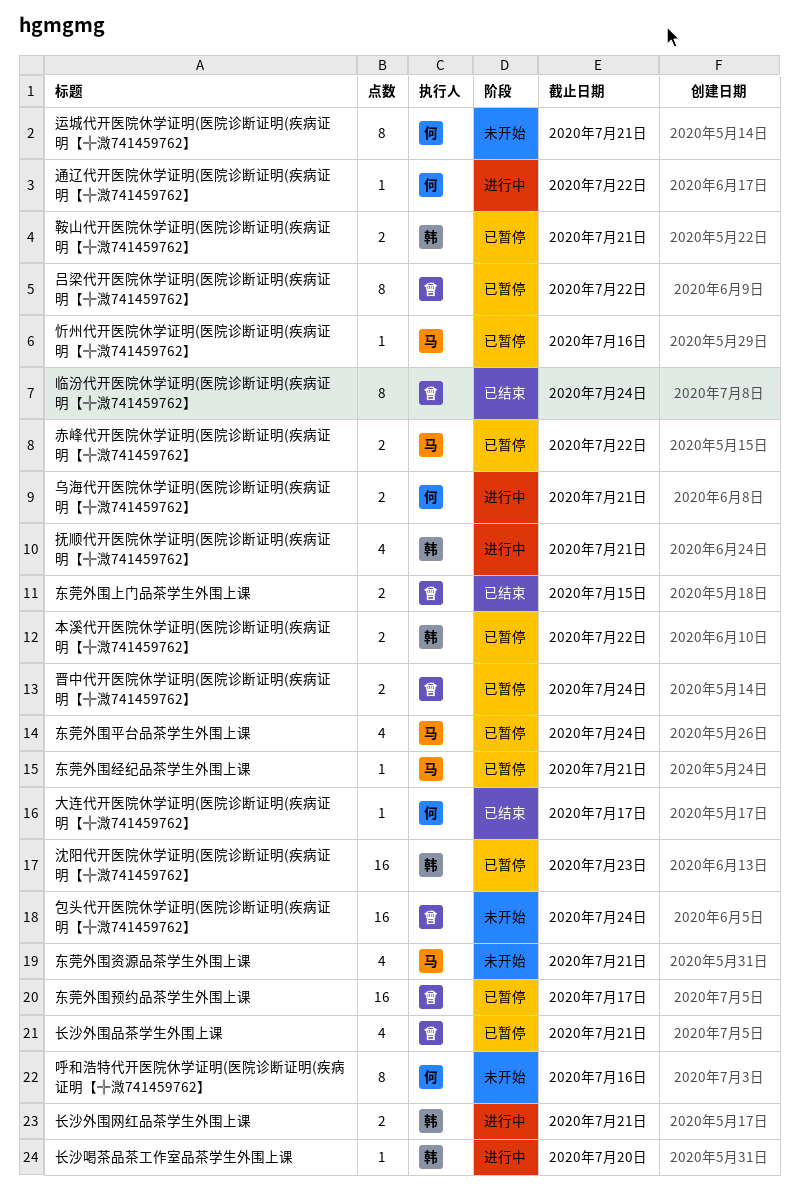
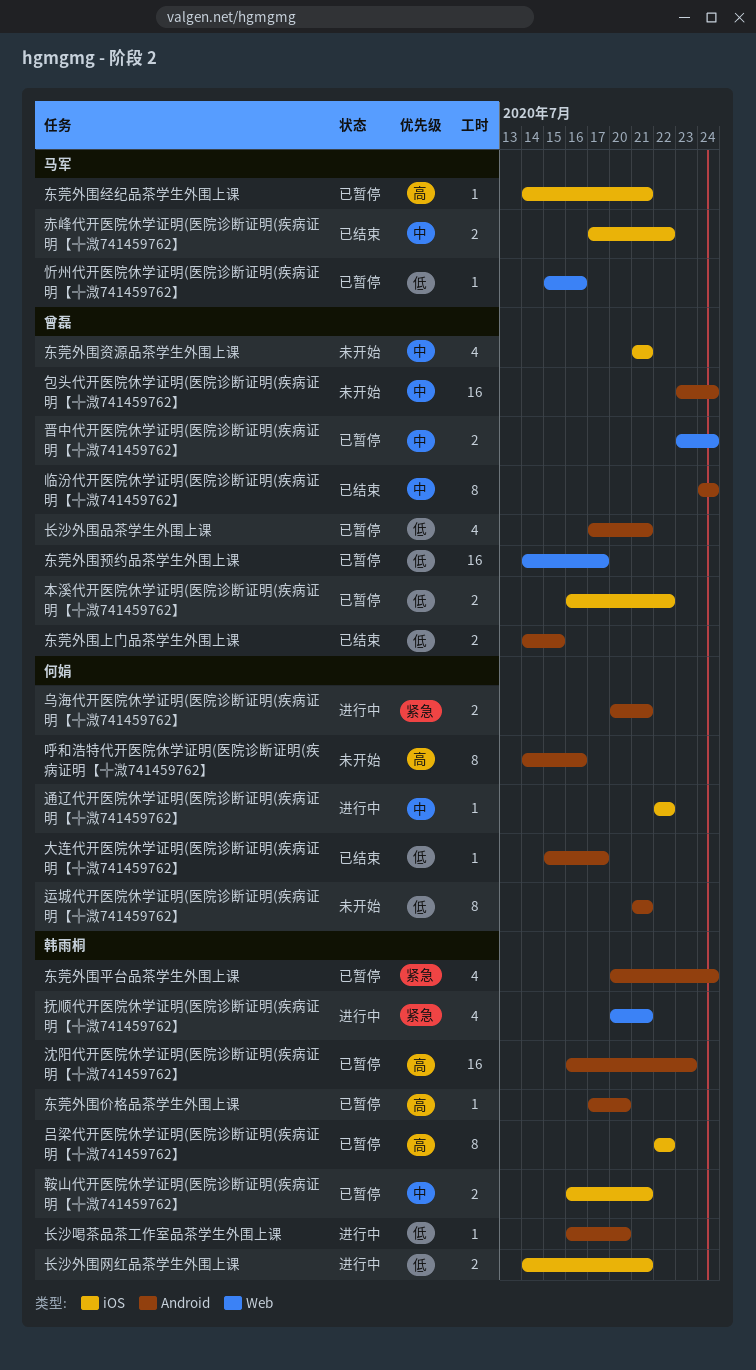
东莞外围价格品茶学生外围上课: none -> present
东莞外围平台品茶学生外围上课, owner: 马军 -> 韩雨桐
东莞外围资源品茶学生外围上课, owner: 马军 -> 曾磊
吕梁代开医院休学证明(医院诊断证明(疾病证明【╬溦741459762】, owner: 曾磊 -> 韩雨桐
本溪代开医院休学证明(医院诊断证明(疾病证明【╬溦741459762】, owner: 韩雨桐 -> 曾磊
赤峰代开医院休学证明(医院诊断证明(疾病证明【╬溦741459762】, status: 已暂停 -> 已结束

